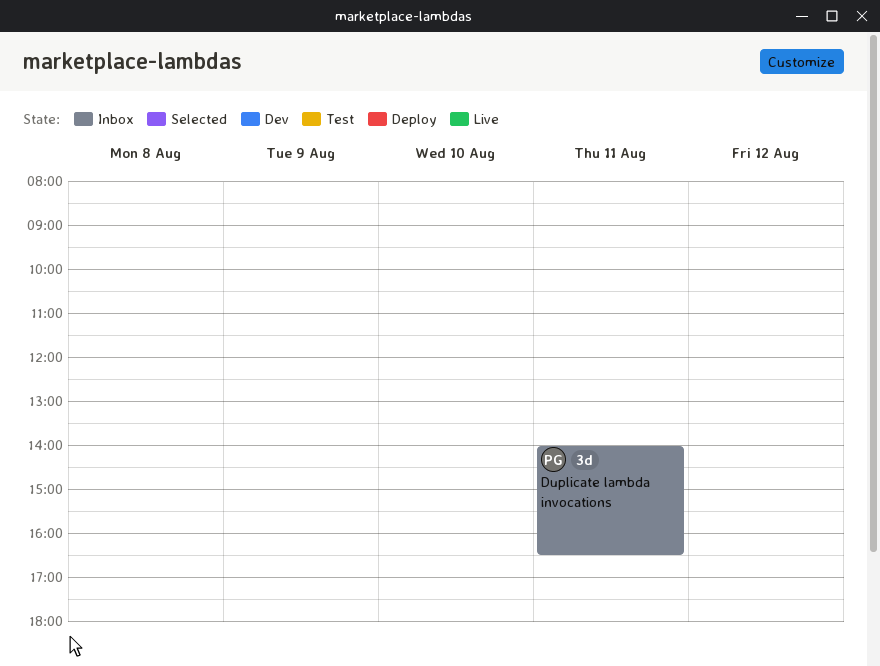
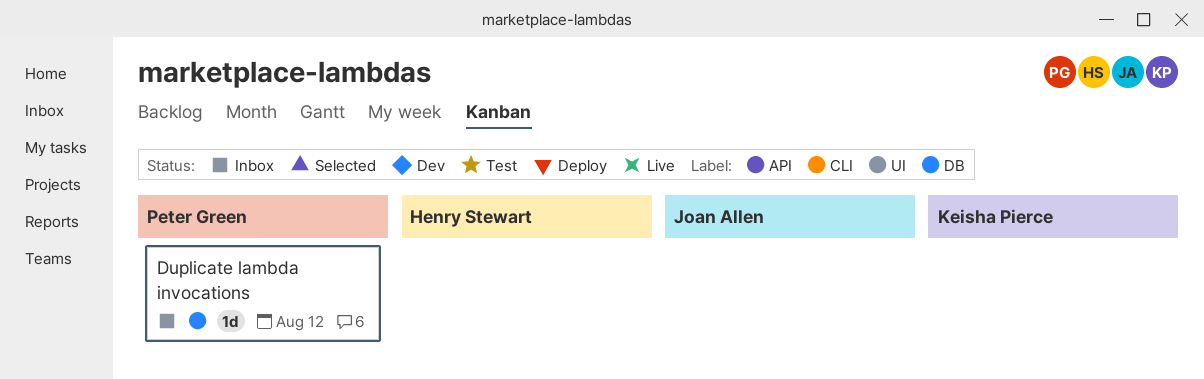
Duplicate lambda invocations, estimate: 3d -> 1d
Duplicate lambda invocations, day: Aug 11 -> Aug 12

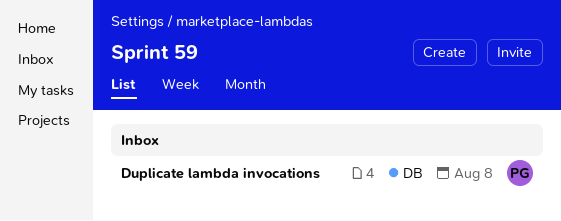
Duplicate lambda invocations, day: Aug 12 -> Aug 8

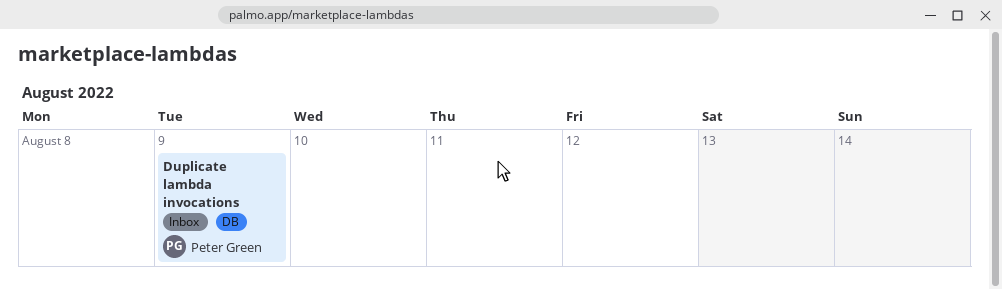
Duplicate lambda invocations, day: Aug 8 -> Aug 9

